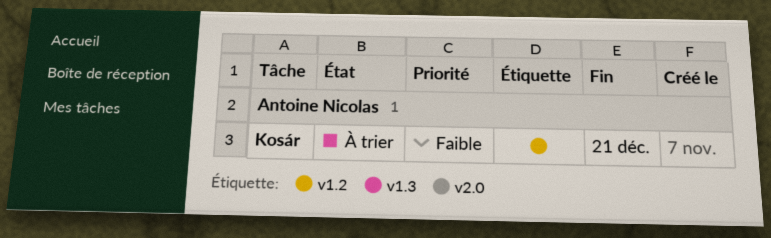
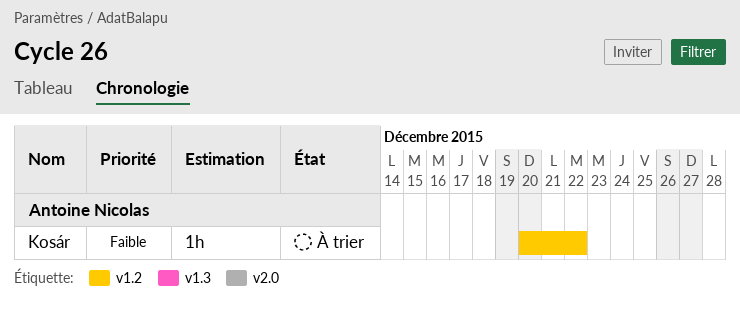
Kosár, due: Dec 21 -> Dec 22

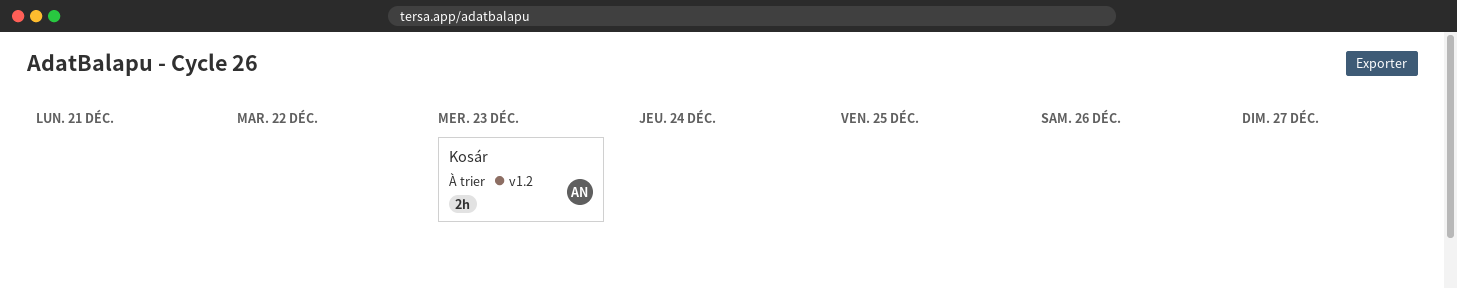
Kosár, estimate: 1h -> 2h
Kosár, due: Dec 22 -> Dec 23

